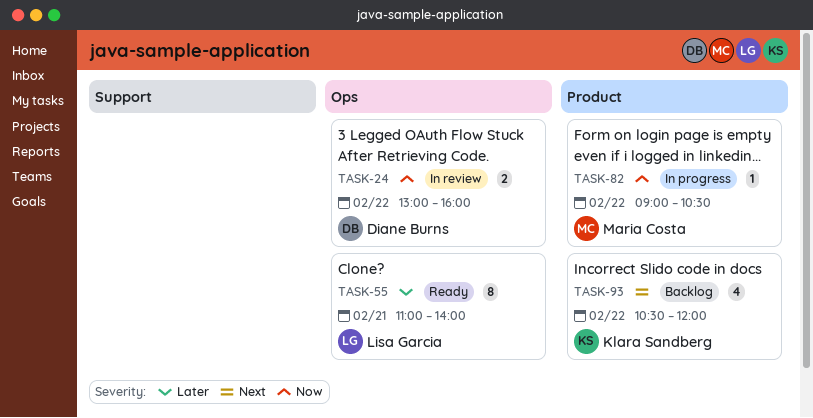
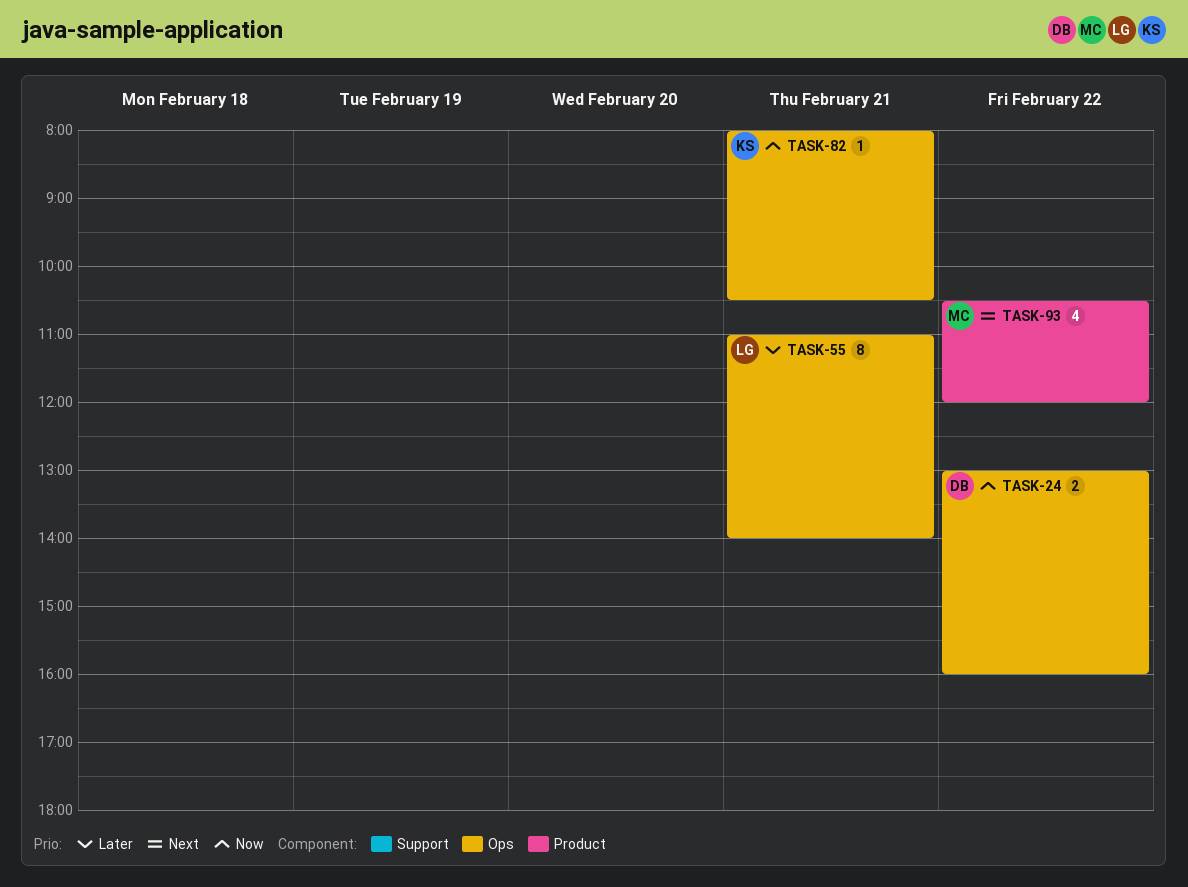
TASK-82, owner: Maria Costa -> Klara Sandberg
TASK-82, label: Product -> Ops
TASK-82, day: Feb 22 -> Feb 21
TASK-82, begins: 09:00 -> 08:00
TASK-93, owner: Klara Sandberg -> Maria Costa

